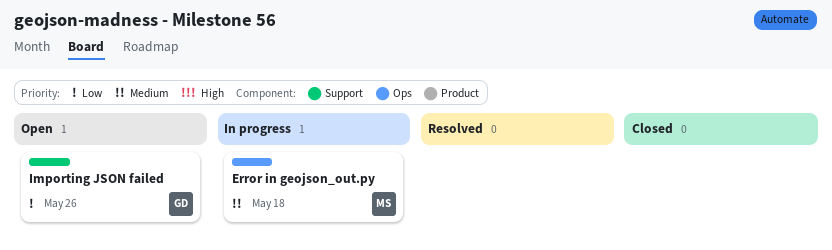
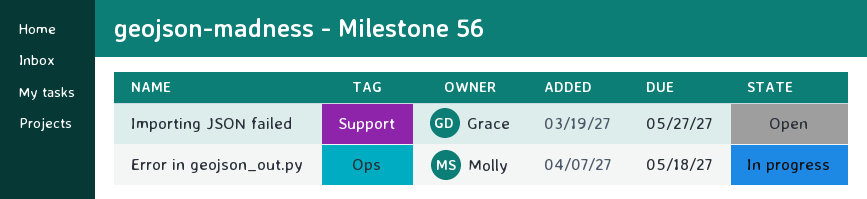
Importing JSON failed, due: May 26 -> May 27

